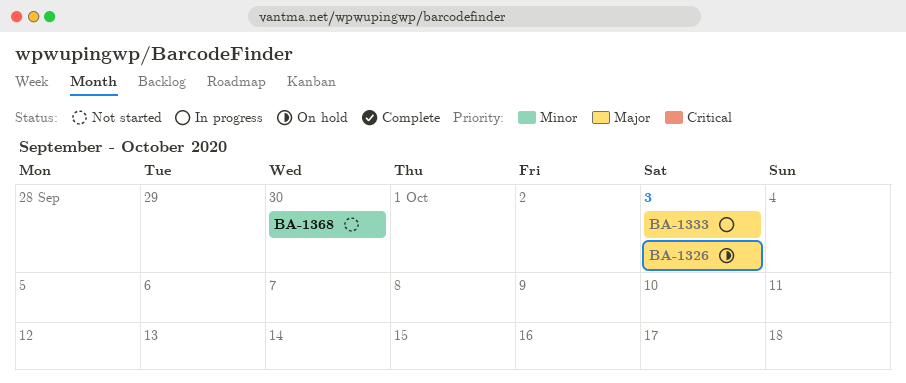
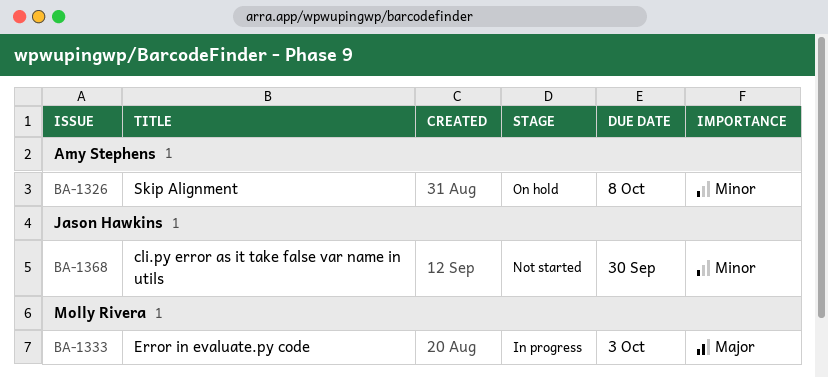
BA-1326, priority: Major -> Minor
BA-1326, due: Oct 3 -> Oct 8

